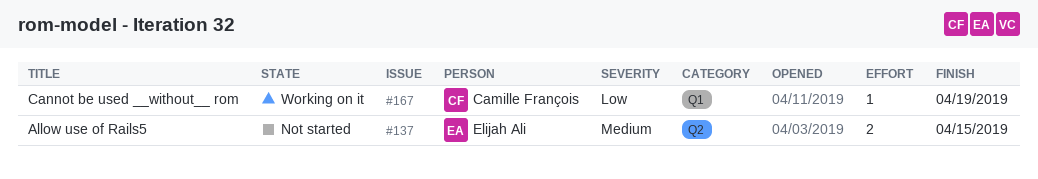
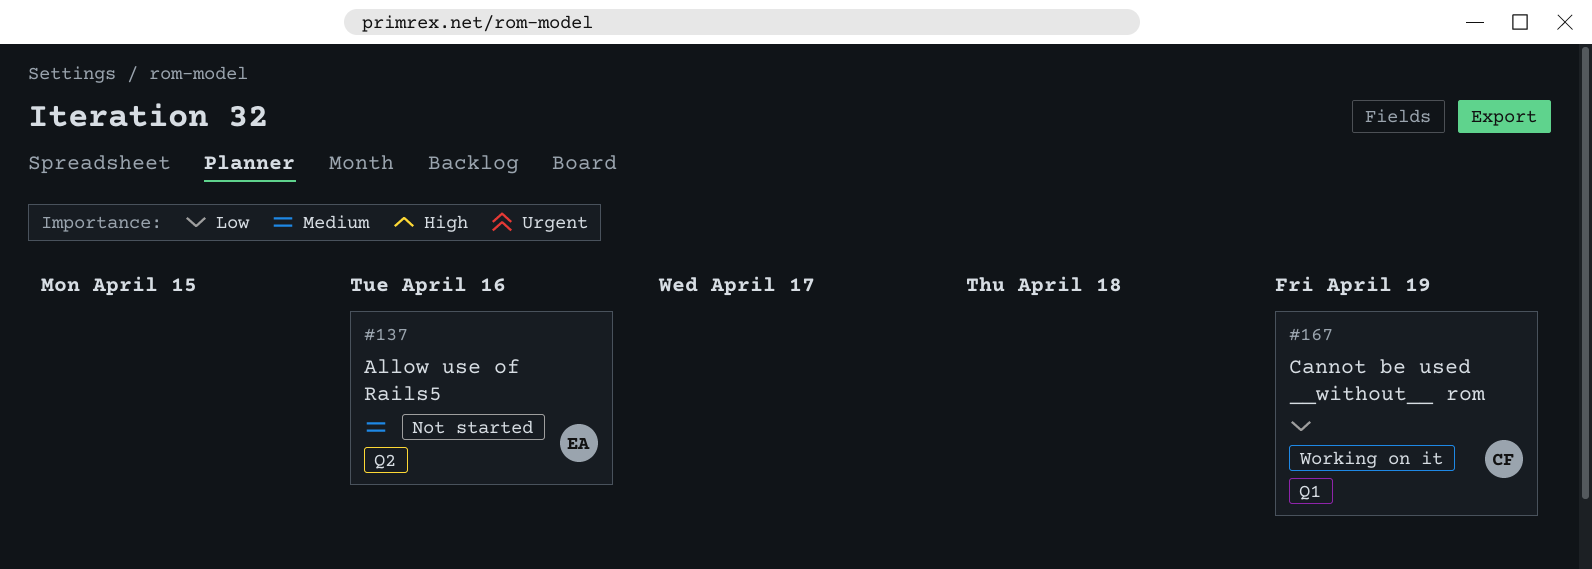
#137, due: Apr 15 -> Apr 16

